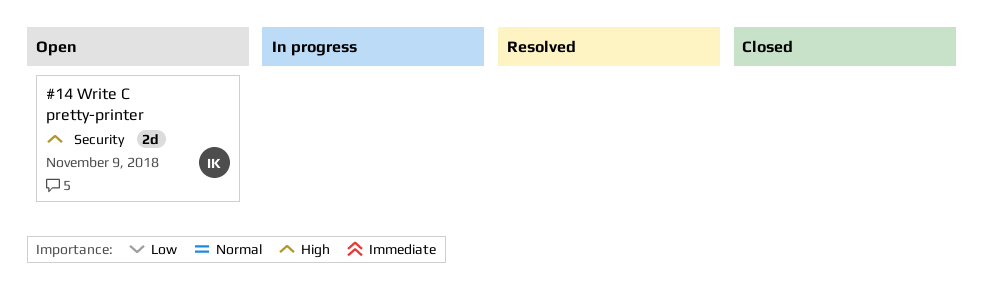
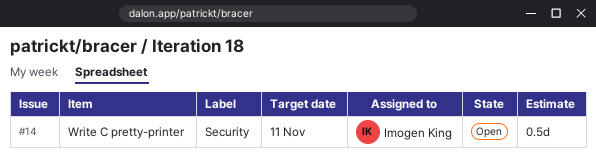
#14, estimate: 2d -> 0.5d
#14, due: Nov 9 -> Nov 11

